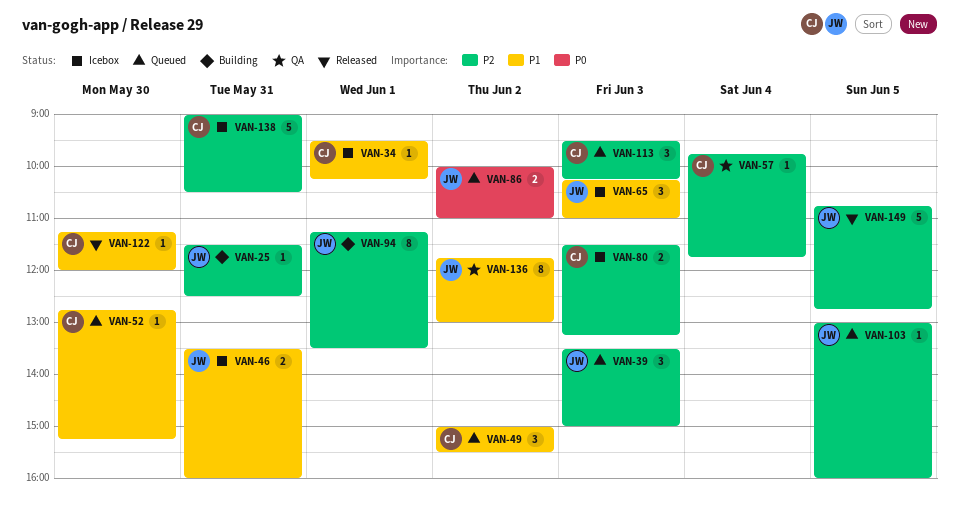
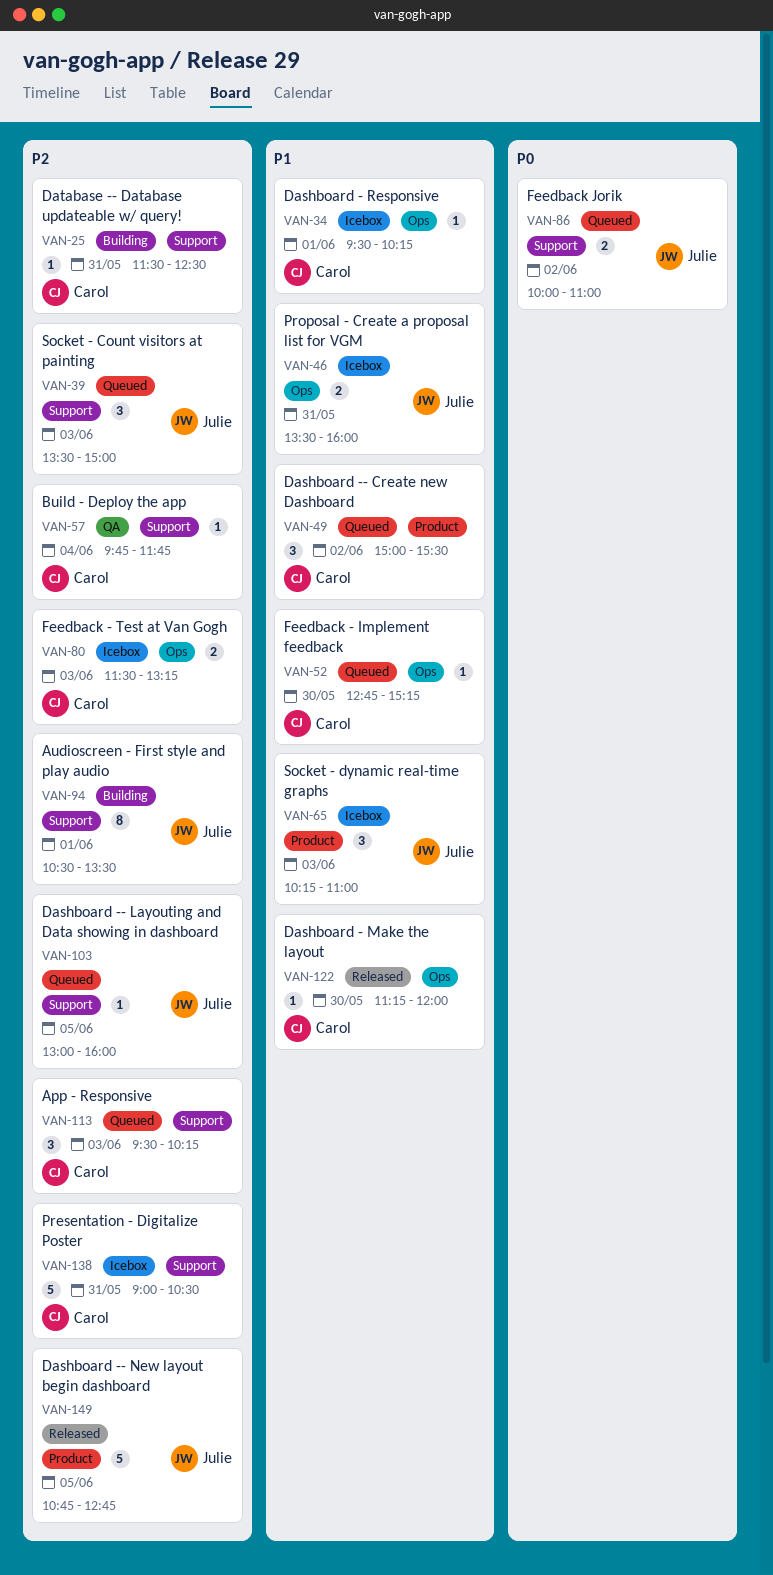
VAN-25, owner: Julie -> Carol
VAN-94, begins: 11:15 -> 10:30
VAN-136: present -> none

